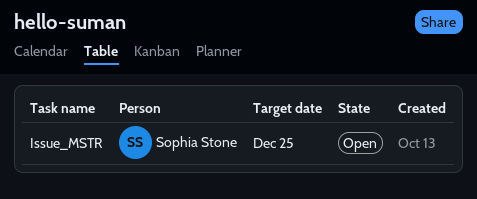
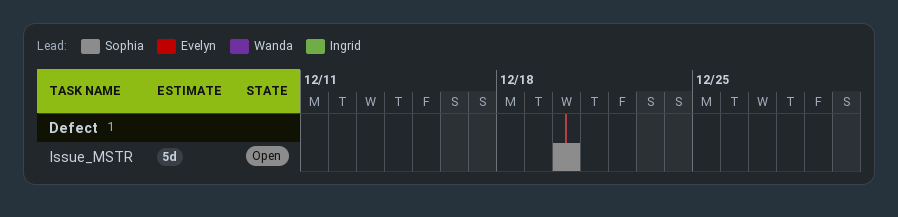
Issue_MSTR, due: Dec 25 -> Dec 20

